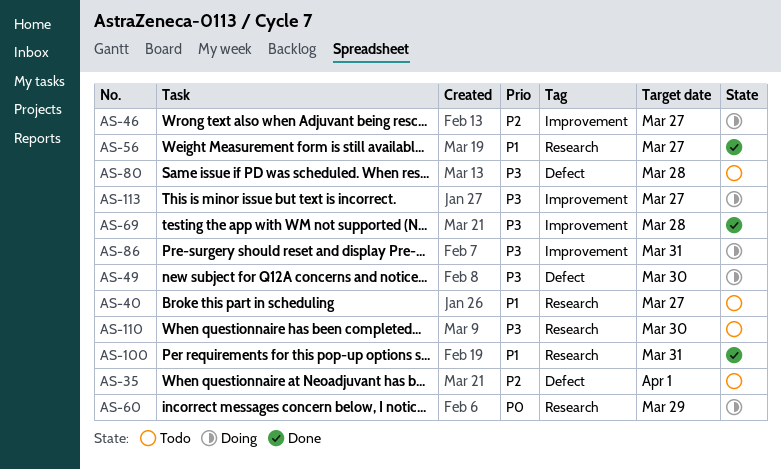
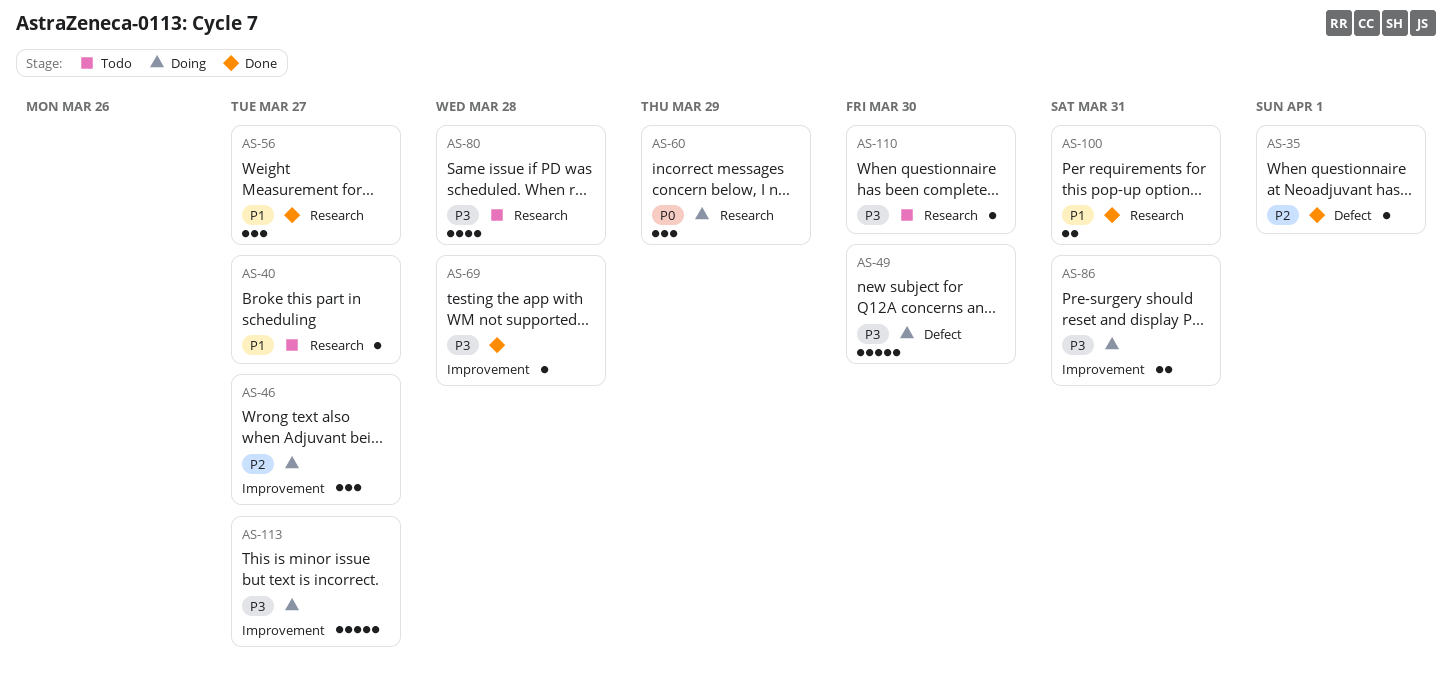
AS-35, status: Todo -> Done
AS-80, label: Defect -> Research

